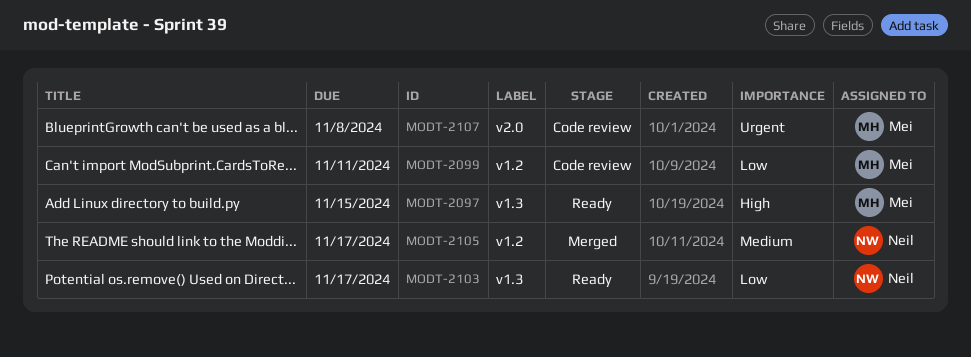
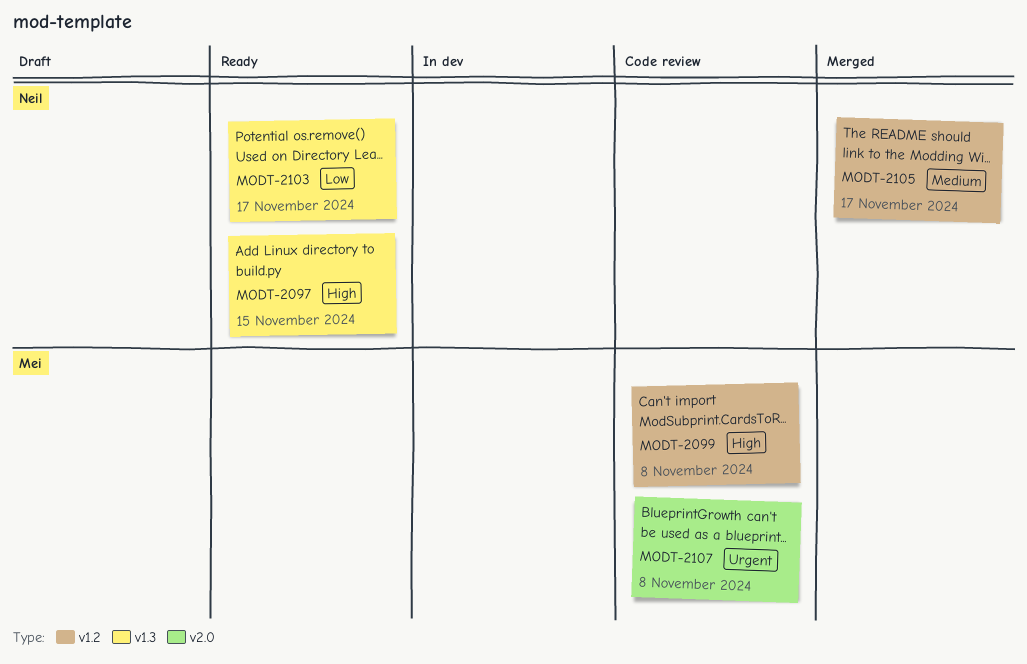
MODT-2097, owner: Mei -> Neil
MODT-2099, priority: Low -> High
MODT-2099, due: Nov 11 -> Nov 8

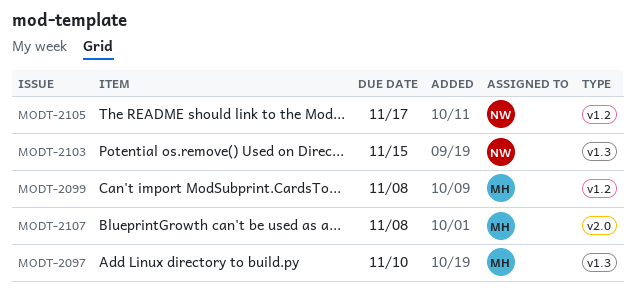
MODT-2097, owner: Neil -> Mei
MODT-2097, due: Nov 15 -> Nov 10
MODT-2103, due: Nov 17 -> Nov 15

